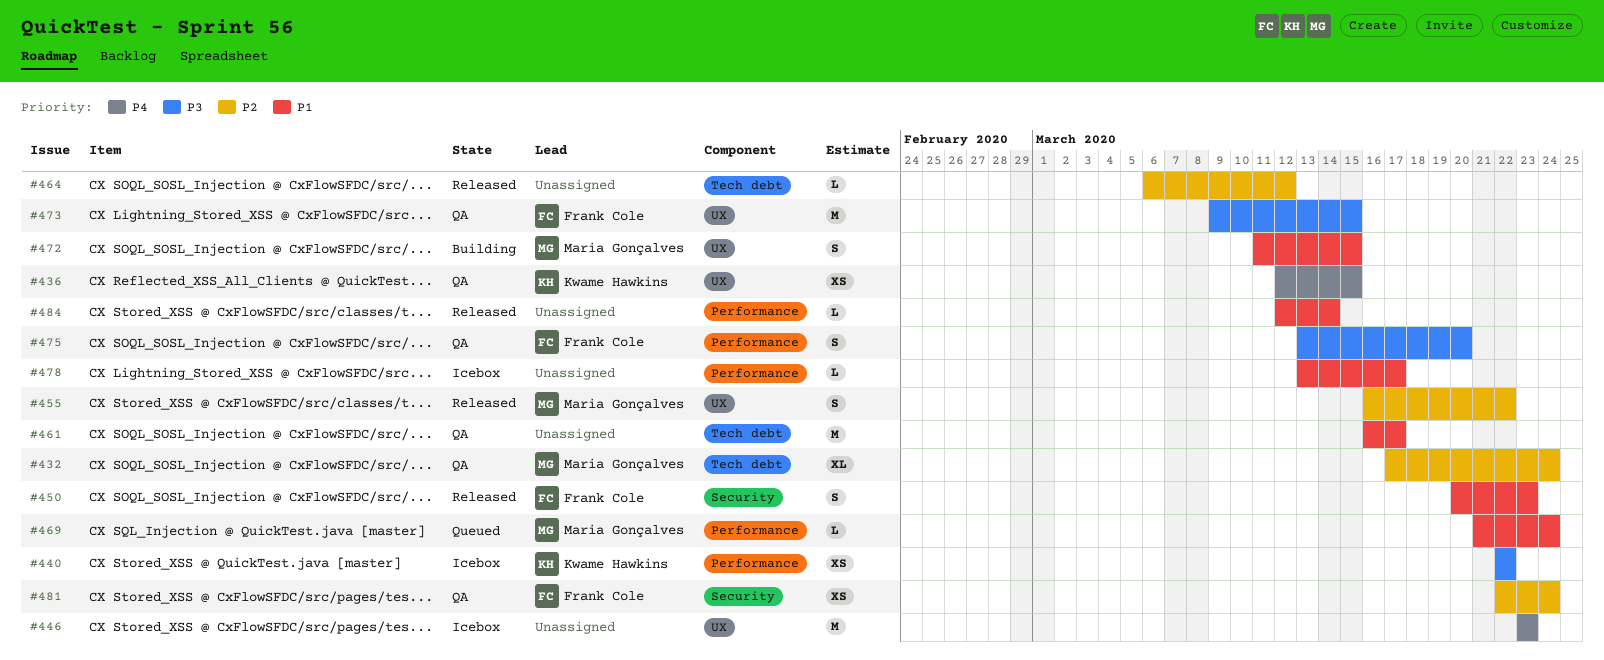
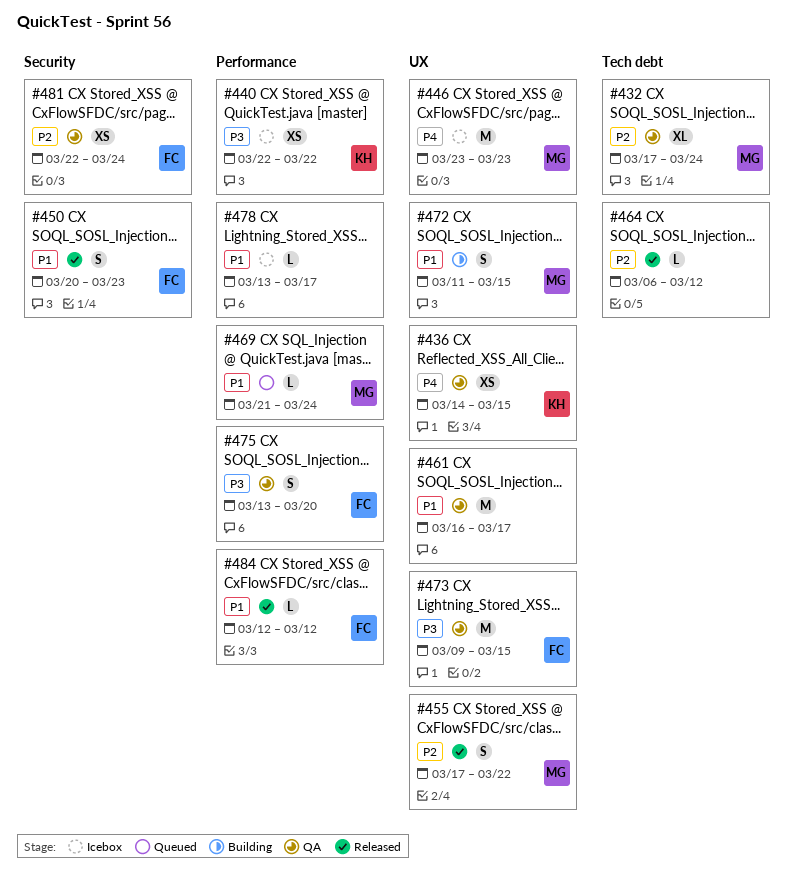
#436, start: Mar 12 -> Mar 14
#446, owner: none -> Maria Gonçalves
#455, start: Mar 16 -> Mar 17
#461, label: Tech debt -> UX
#484, owner: none -> Frank Cole
#484, due: Mar 14 -> Mar 12

